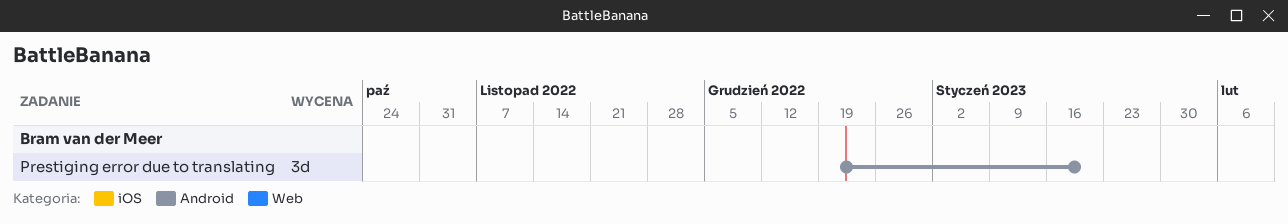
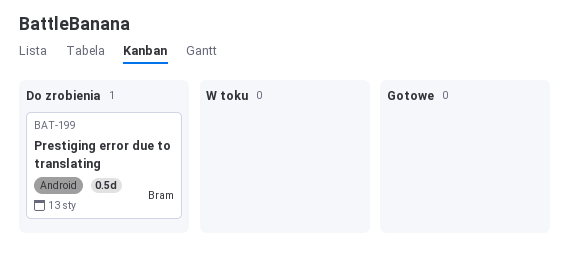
Prestiging error due to translating, estimate: 3d -> 0.5d
Prestiging error due to translating, due: Jan 20 -> Jan 13

